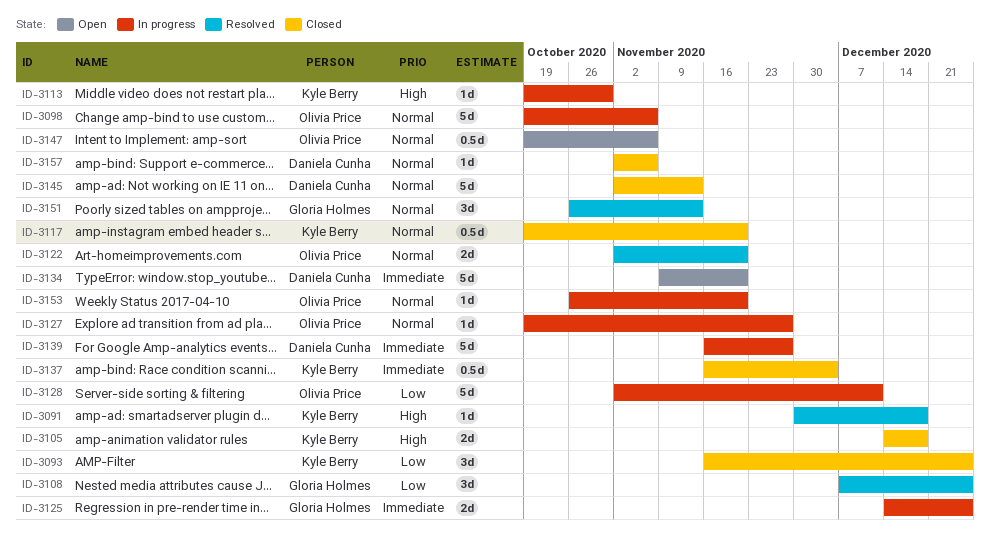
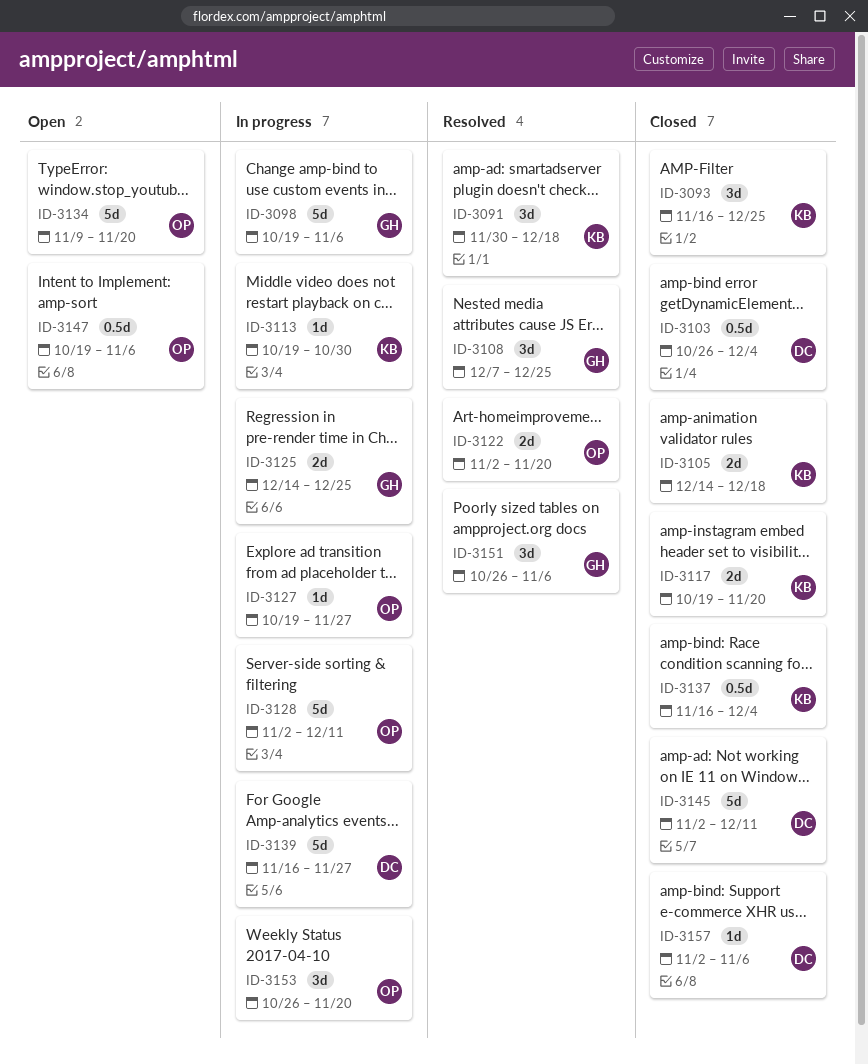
ID-3091, estimate: 1d -> 3d
ID-3098, owner: Olivia Price -> Gloria Holmes
ID-3103: none -> present
ID-3117, estimate: 0.5d -> 2d
ID-3134, owner: Daniela Cunha -> Olivia Price
ID-3145, due: Nov 13 -> Dec 11
ID-3151, due: Nov 13 -> Nov 6
ID-3153, estimate: 1d -> 3d

